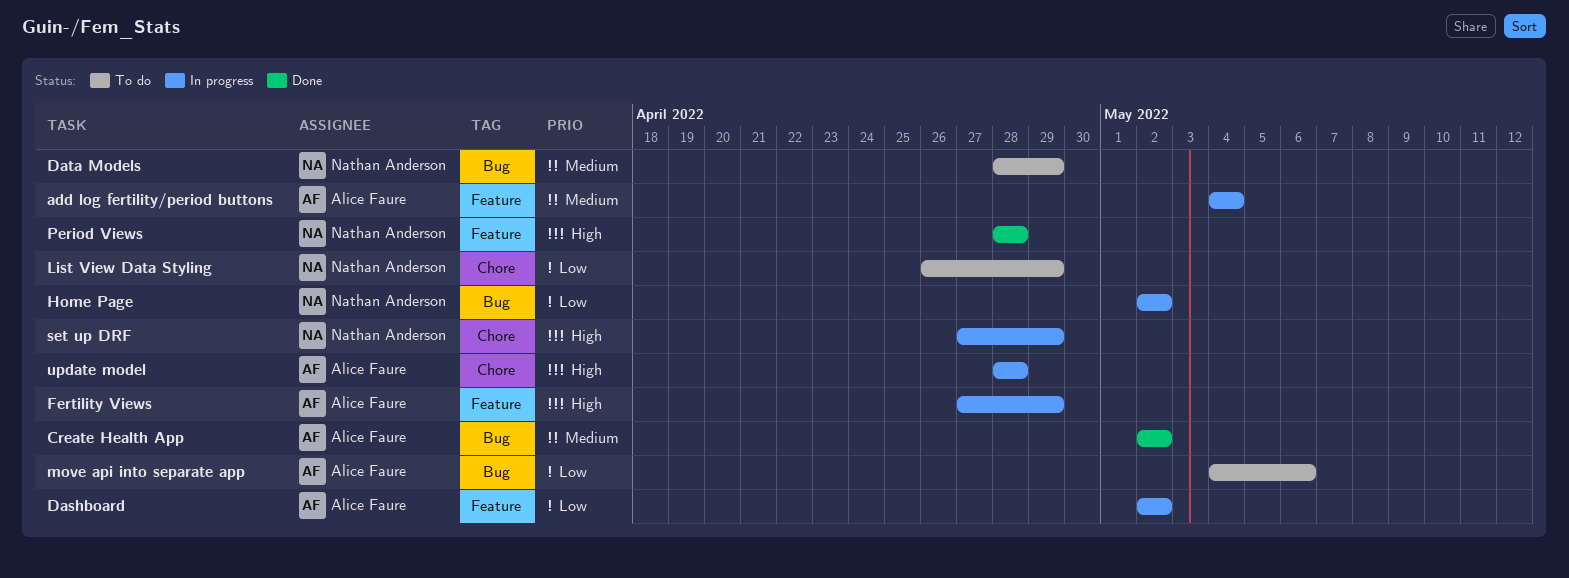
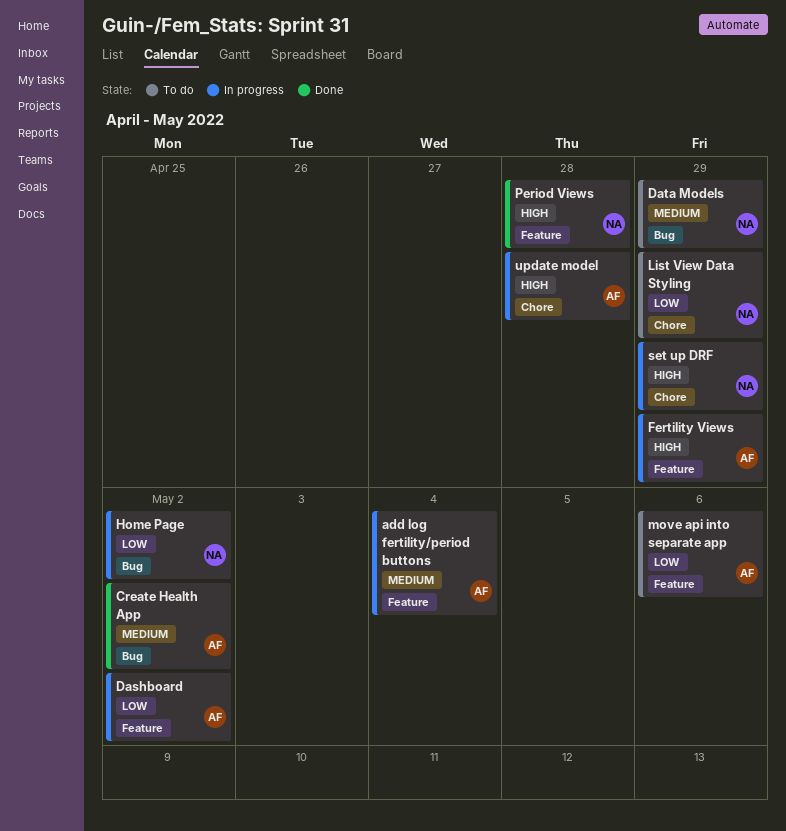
move api into separate app, label: Bug -> Feature

